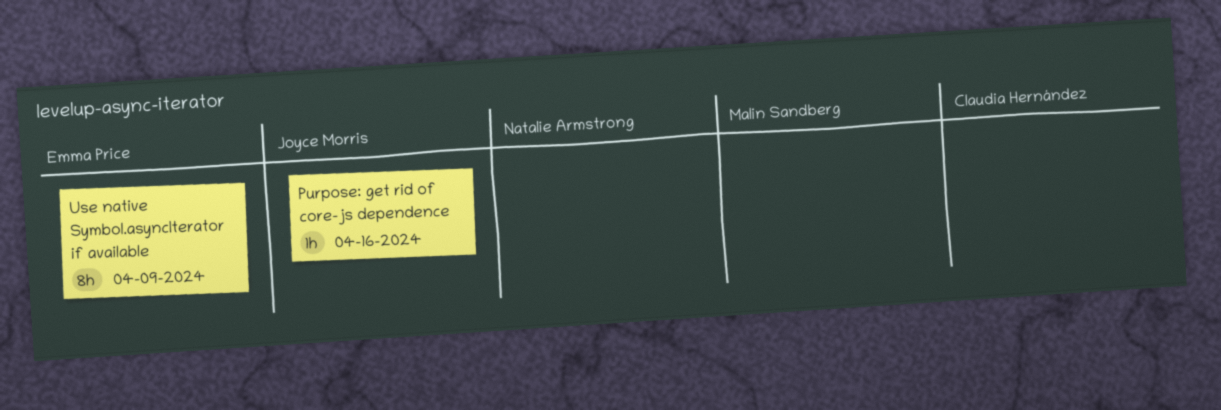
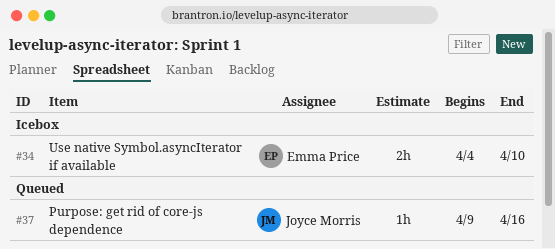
Use native Symbol.asyncIterator if available, estimate: 8h -> 2h
Use native Symbol.asyncIterator if available, due: Apr 9 -> Apr 10

